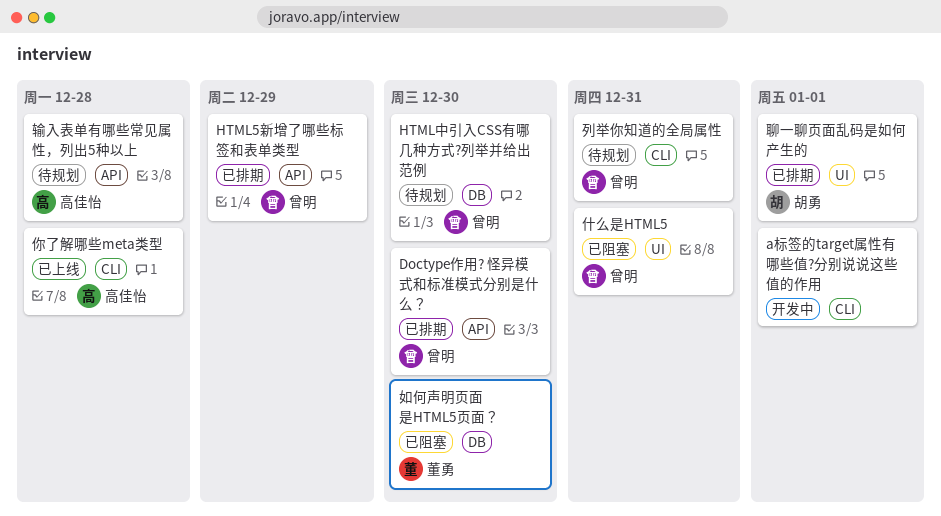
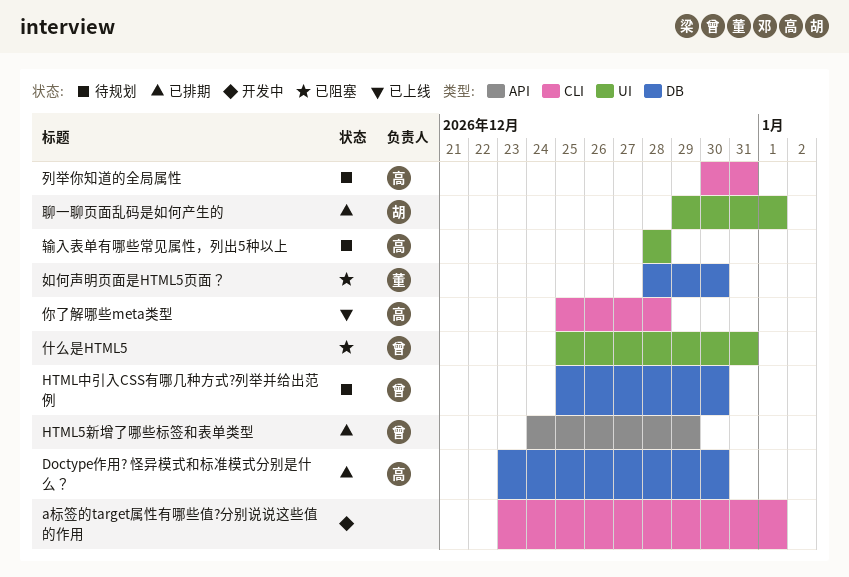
Doctype作用? 怪异模式和标准模式分别是什么？, owner: 曾明 -> 高佳怡
Doctype作用? 怪异模式和标准模式分别是什么？, label: API -> DB
列举你知道的全局属性, owner: 曾明 -> 高佳怡
输入表单有哪些常见属性，列出5种以上, label: API -> UI

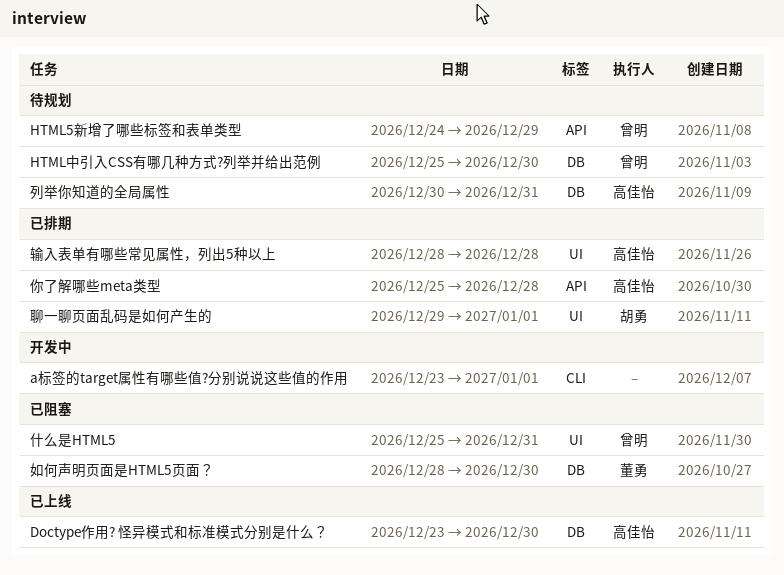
Doctype作用? 怪异模式和标准模式分别是什么？, status: 已排期 -> 已上线
HTML5新增了哪些标签和表单类型, status: 已排期 -> 待规划
你了解哪些meta类型, status: 已上线 -> 已排期
你了解哪些meta类型, label: CLI -> API
列举你知道的全局属性, label: CLI -> DB
输入表单有哪些常见属性，列出5种以上, status: 待规划 -> 已排期

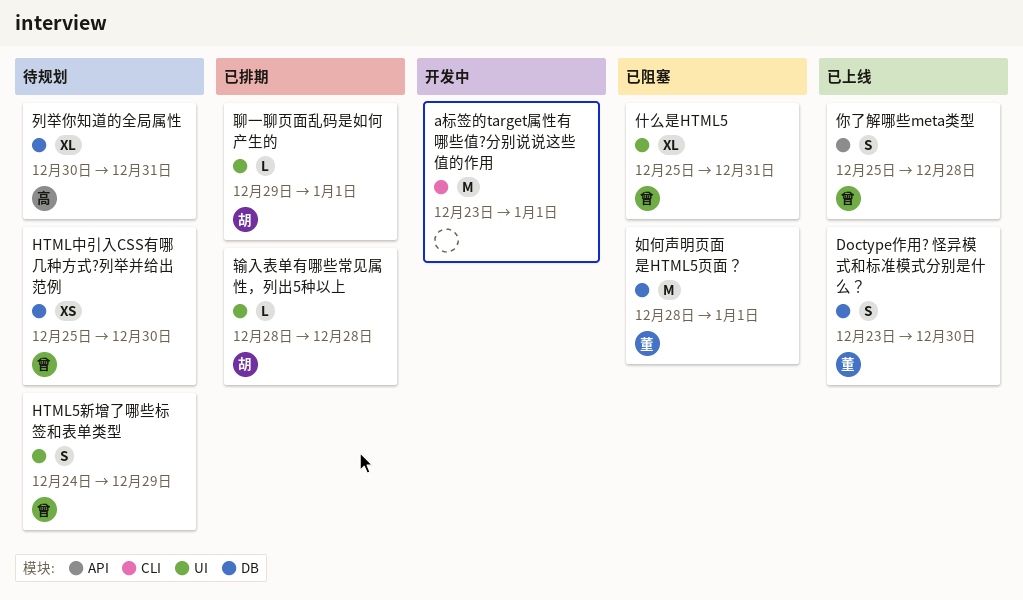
Doctype作用? 怪异模式和标准模式分别是什么？, owner: 高佳怡 -> 董勇
HTML5新增了哪些标签和表单类型, label: API -> UI
你了解哪些meta类型, status: 已排期 -> 已上线
你了解哪些meta类型, owner: 高佳怡 -> 曾明
如何声明页面是HTML5页面？, due: Dec 30 -> Jan 1
输入表单有哪些常见属性，列出5种以上, owner: 高佳怡 -> 胡勇

